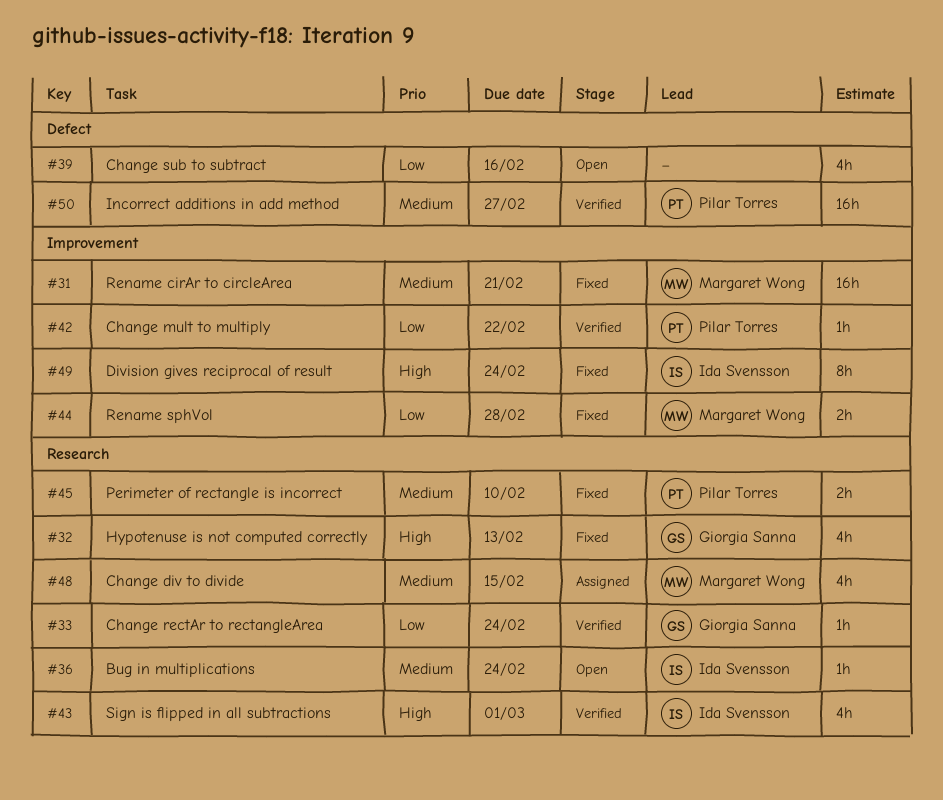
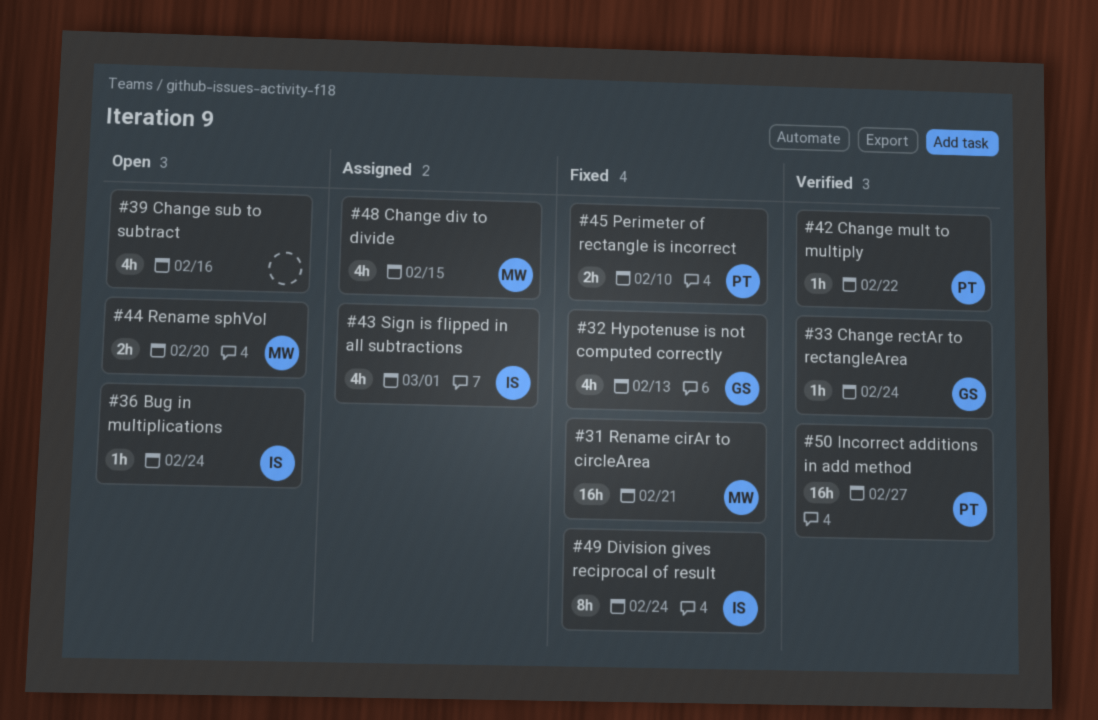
#43, status: Verified -> Assigned
#44, status: Fixed -> Open
#44, due: Feb 28 -> Feb 20

